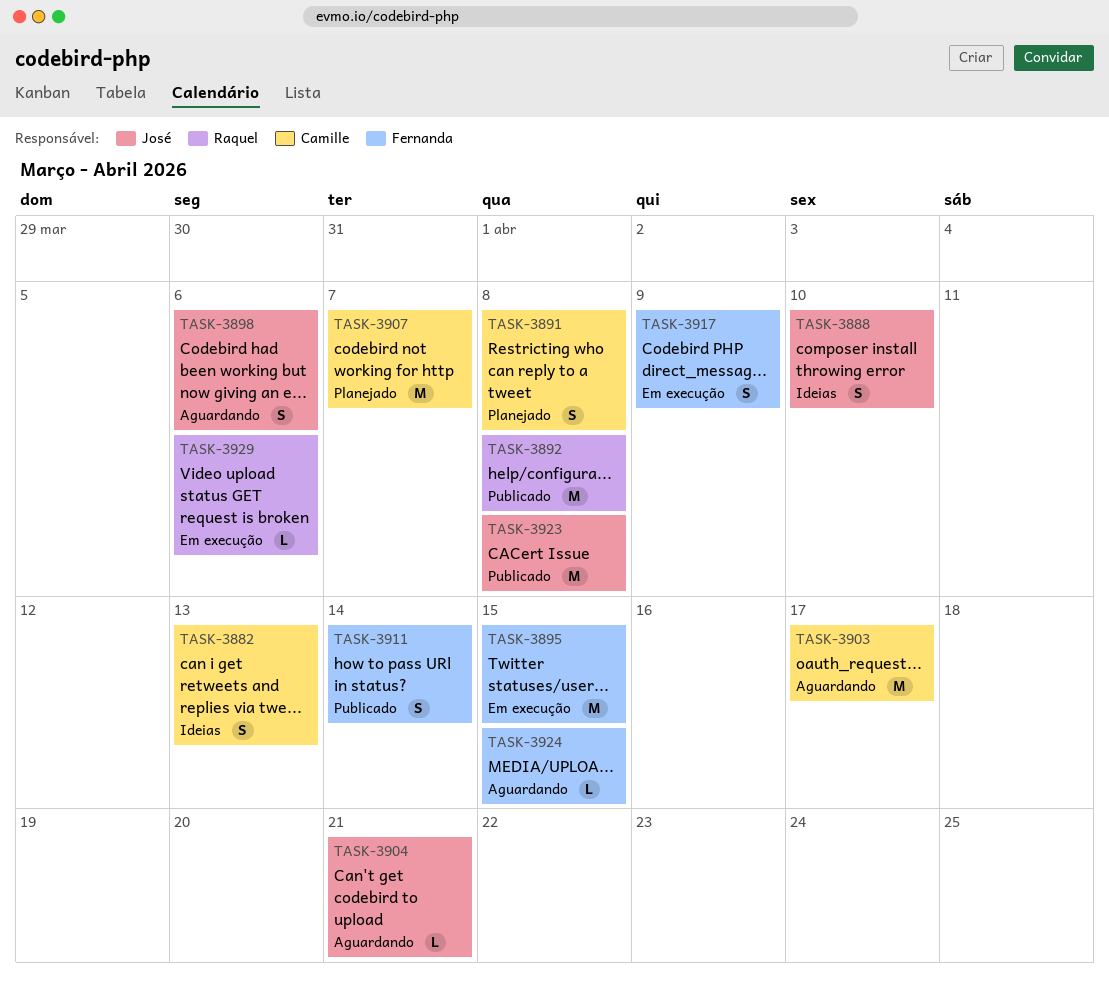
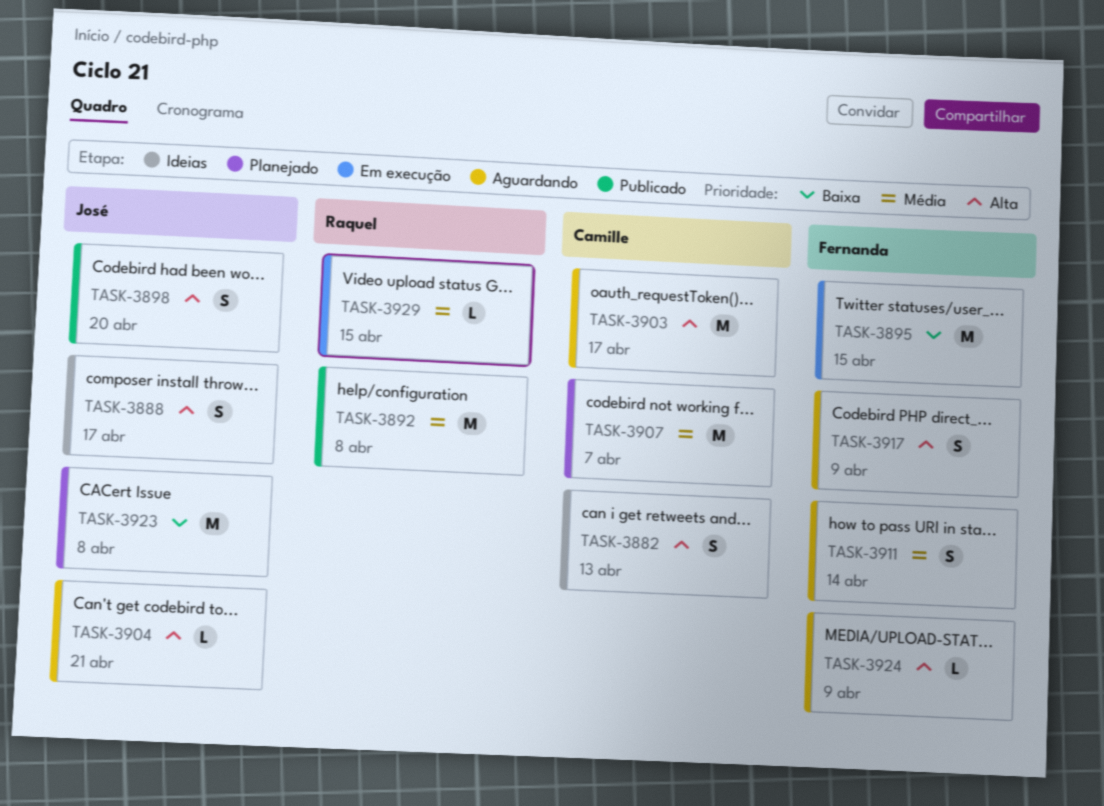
TASK-3888, due: Apr 10 -> Apr 17
TASK-3891: present -> none
TASK-3898, status: Aguardando -> Publicado
TASK-3898, due: Apr 6 -> Apr 20
TASK-3911, status: Publicado -> Aguardando
TASK-3917, status: Em execução -> Aguardando
TASK-3923, status: Publicado -> Planejado
TASK-3924, due: Apr 15 -> Apr 9
TASK-3929, due: Apr 6 -> Apr 15

